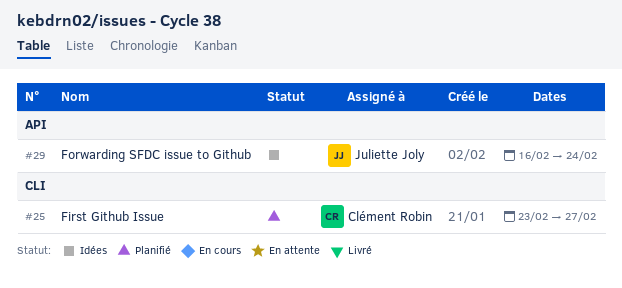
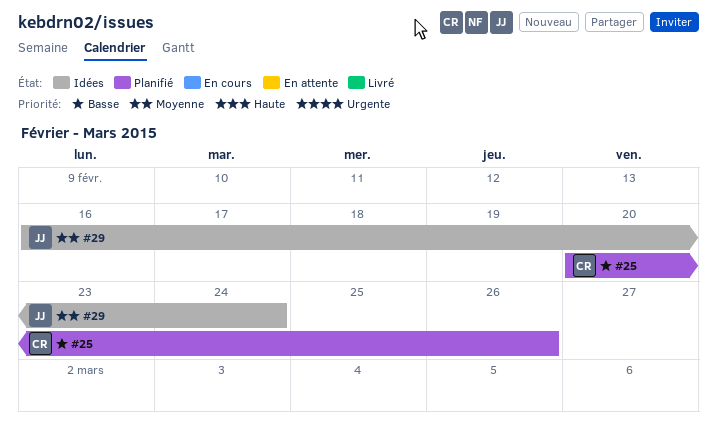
#25, start: Feb 23 -> Feb 20
#25, due: Feb 27 -> Feb 26

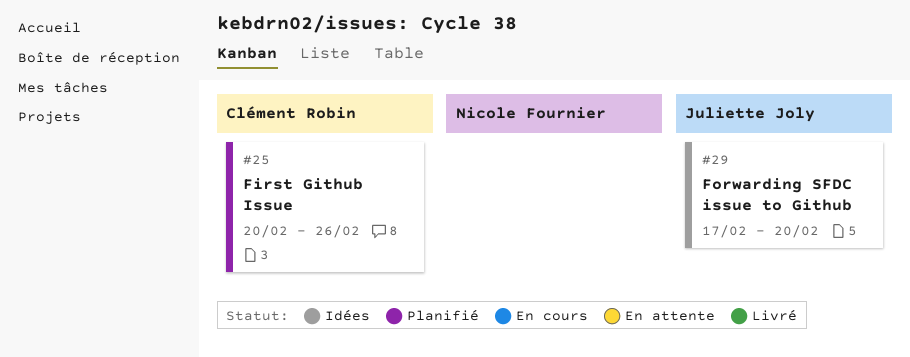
#29, start: Feb 16 -> Feb 17
#29, due: Feb 24 -> Feb 20

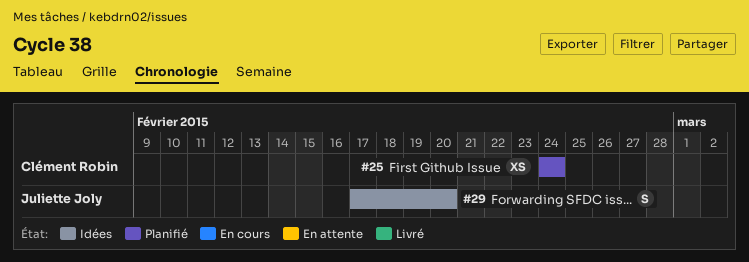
#25, start: Feb 20 -> Feb 24
#25, due: Feb 26 -> Feb 24

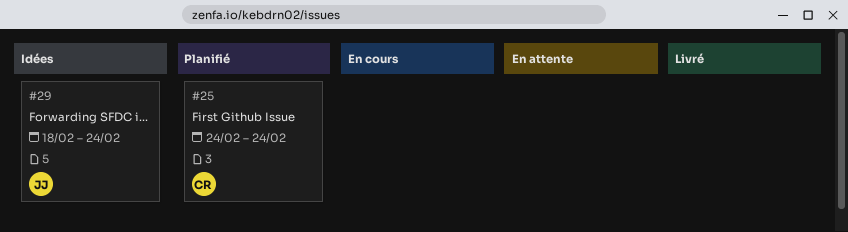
#29, start: Feb 17 -> Feb 18
#29, due: Feb 20 -> Feb 24

